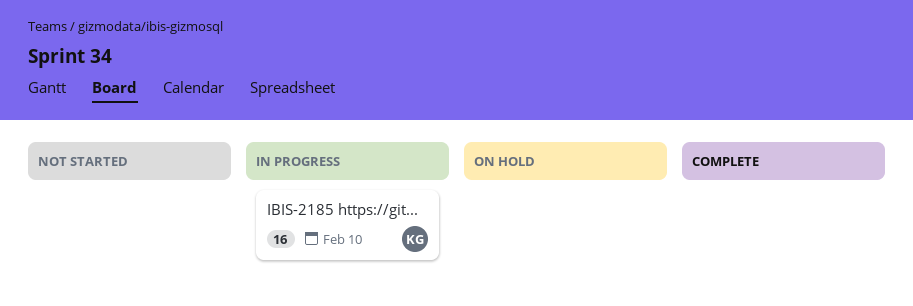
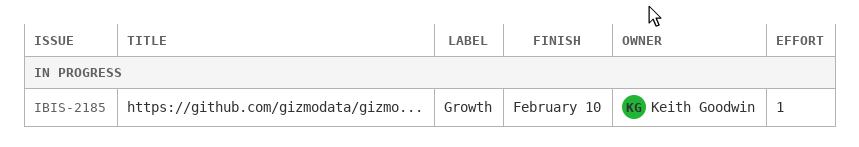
IBIS-2185, estimate: 16 -> 1

